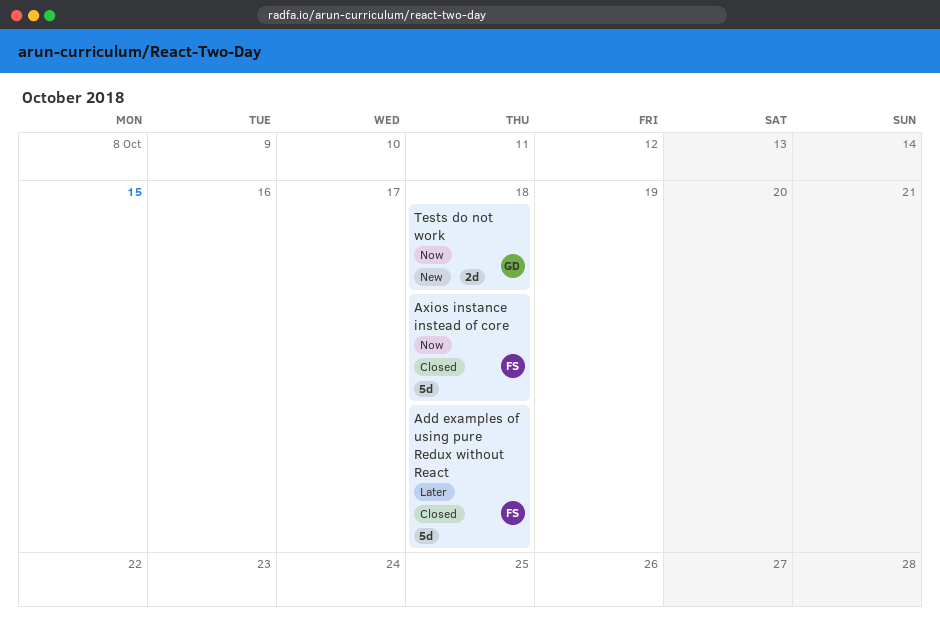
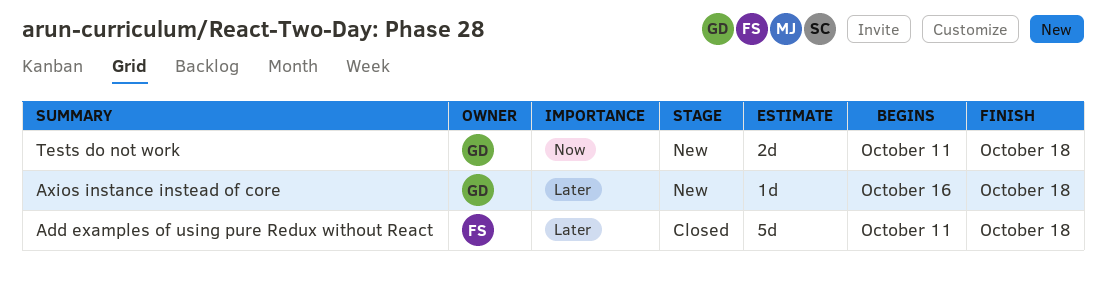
Axios instance instead of core, status: Closed -> New
Axios instance instead of core, owner: FS -> GD
Axios instance instead of core, priority: Now -> Later
Axios instance instead of core, estimate: 5d -> 1d

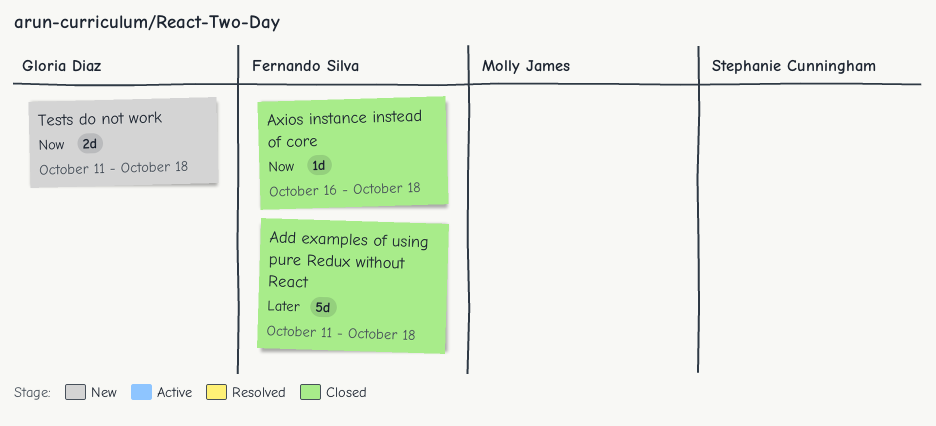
Axios instance instead of core, status: New -> Closed
Axios instance instead of core, owner: Gloria Diaz -> Fernando Silva
Axios instance instead of core, priority: Later -> Now

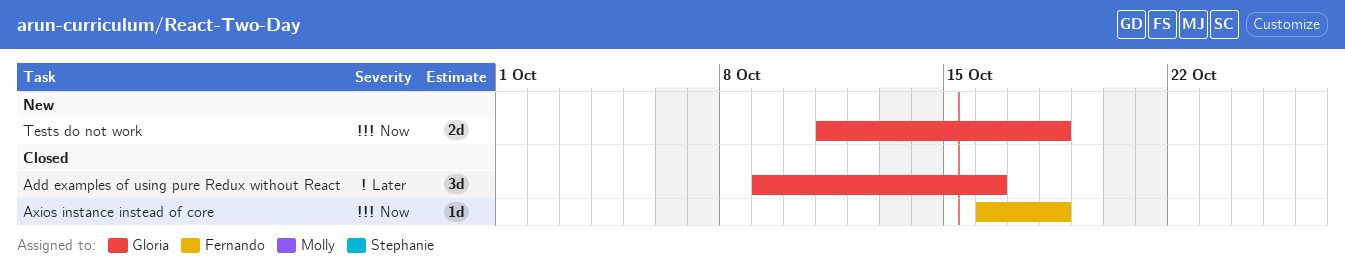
Add examples of using pure Redux without React, owner: Fernando Silva -> Gloria Diaz
Add examples of using pure Redux without React, estimate: 5d -> 3d
Add examples of using pure Redux without React, start: Oct 11 -> Oct 9
Add examples of using pure Redux without React, due: Oct 18 -> Oct 16

